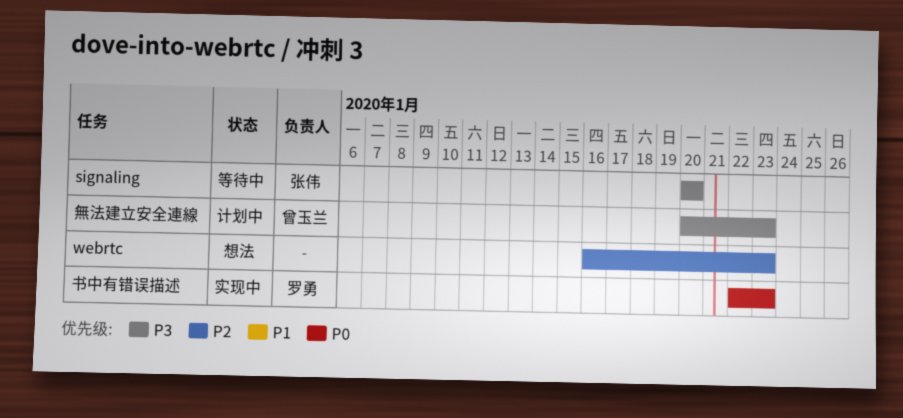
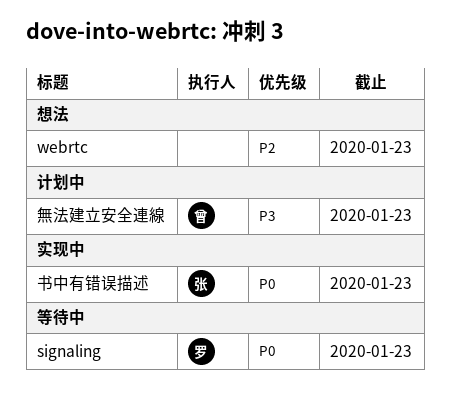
signaling, owner: 张伟 -> 罗勇
signaling, priority: P3 -> P0
signaling, due: Jan 20 -> Jan 23
书中有错误描述, owner: 罗勇 -> 张伟

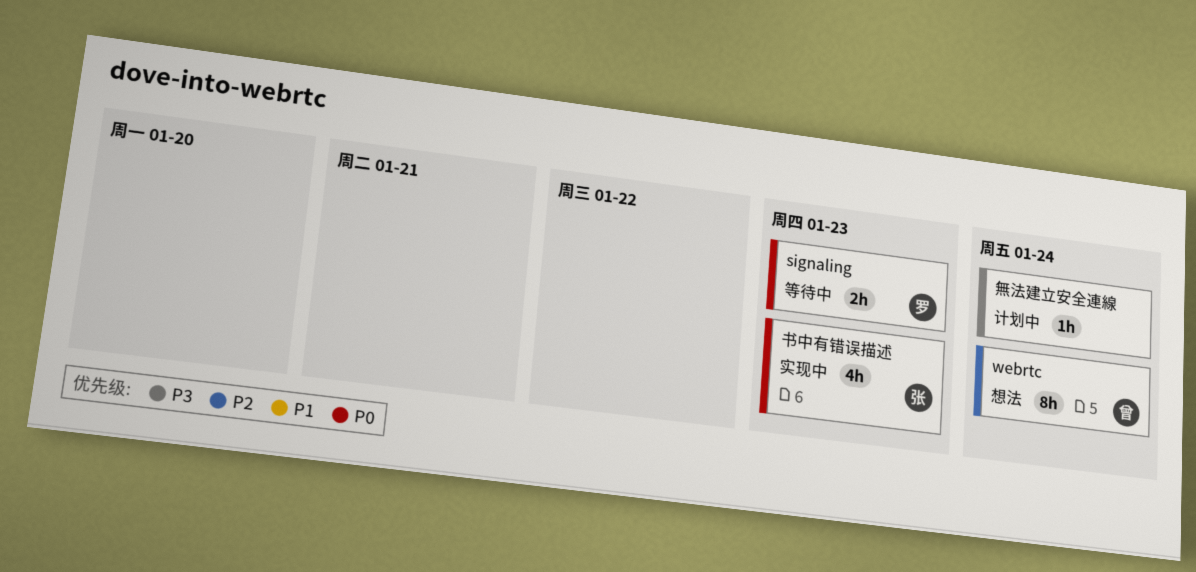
webrtc, owner: none -> 曾
webrtc, due: Jan 23 -> Jan 24
無法建立安全連線, owner: 曾 -> none
無法建立安全連線, due: Jan 23 -> Jan 24

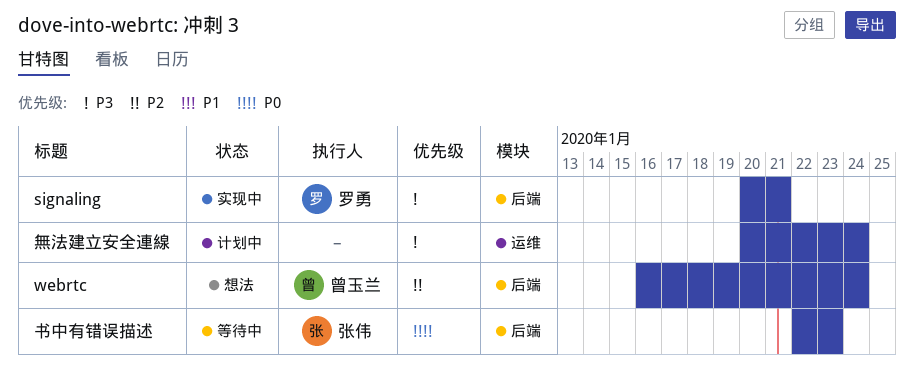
signaling, status: 等待中 -> 实现中
signaling, priority: P0 -> P3
signaling, due: Jan 23 -> Jan 21
书中有错误描述, status: 实现中 -> 等待中

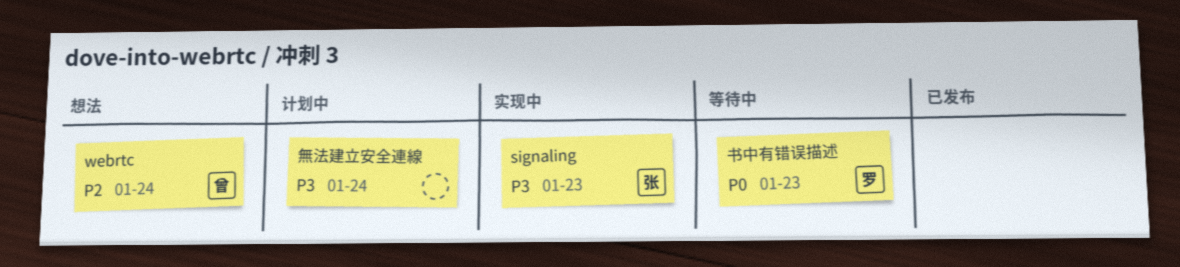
signaling, owner: 罗勇 -> 张伟
signaling, due: Jan 21 -> Jan 23
书中有错误描述, owner: 张伟 -> 罗勇

